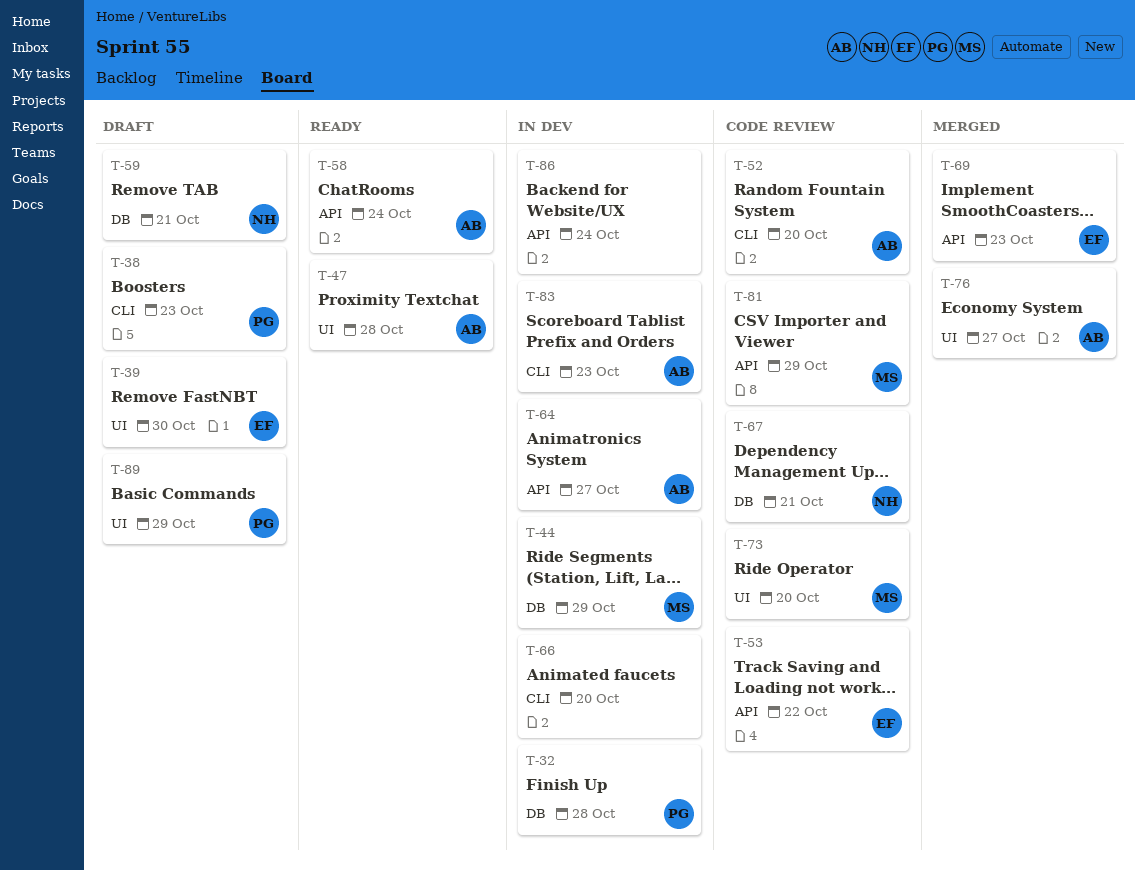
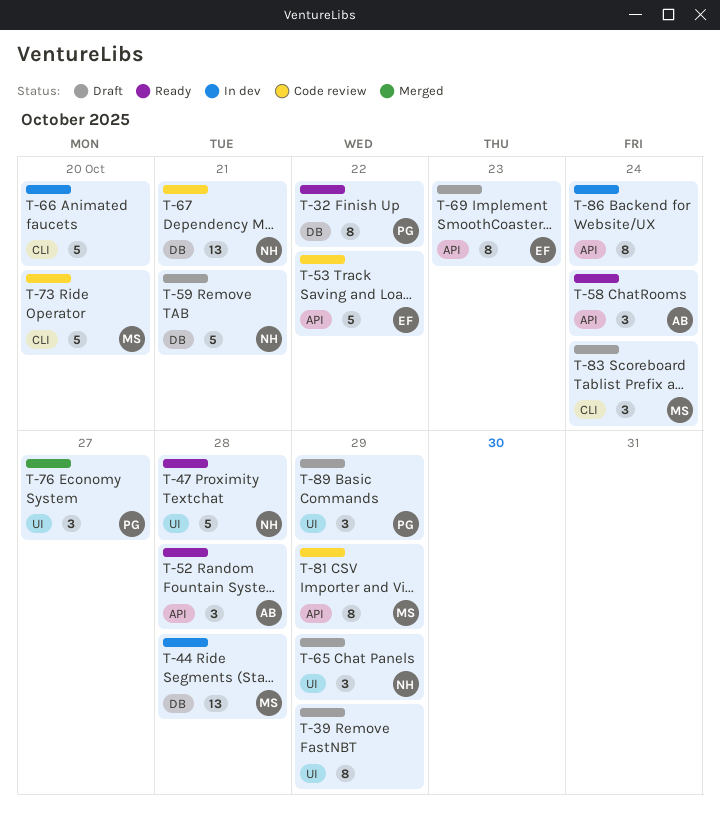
T-32, status: In dev -> Ready
T-32, due: Oct 28 -> Oct 22
T-38: present -> none
T-39, owner: EF -> none
T-39, due: Oct 30 -> Oct 29
T-44, due: Oct 29 -> Oct 28
T-47, owner: AB -> NH
T-52, status: Code review -> Ready
T-52, label: CLI -> API
T-52, due: Oct 20 -> Oct 28
T-64: present -> none
T-65: none -> present
T-69, status: Merged -> Draft
T-73, label: UI -> CLI
T-76, owner: AB -> PG
T-83, status: In dev -> Draft
T-83, owner: AB -> MS
T-83, due: Oct 23 -> Oct 24

